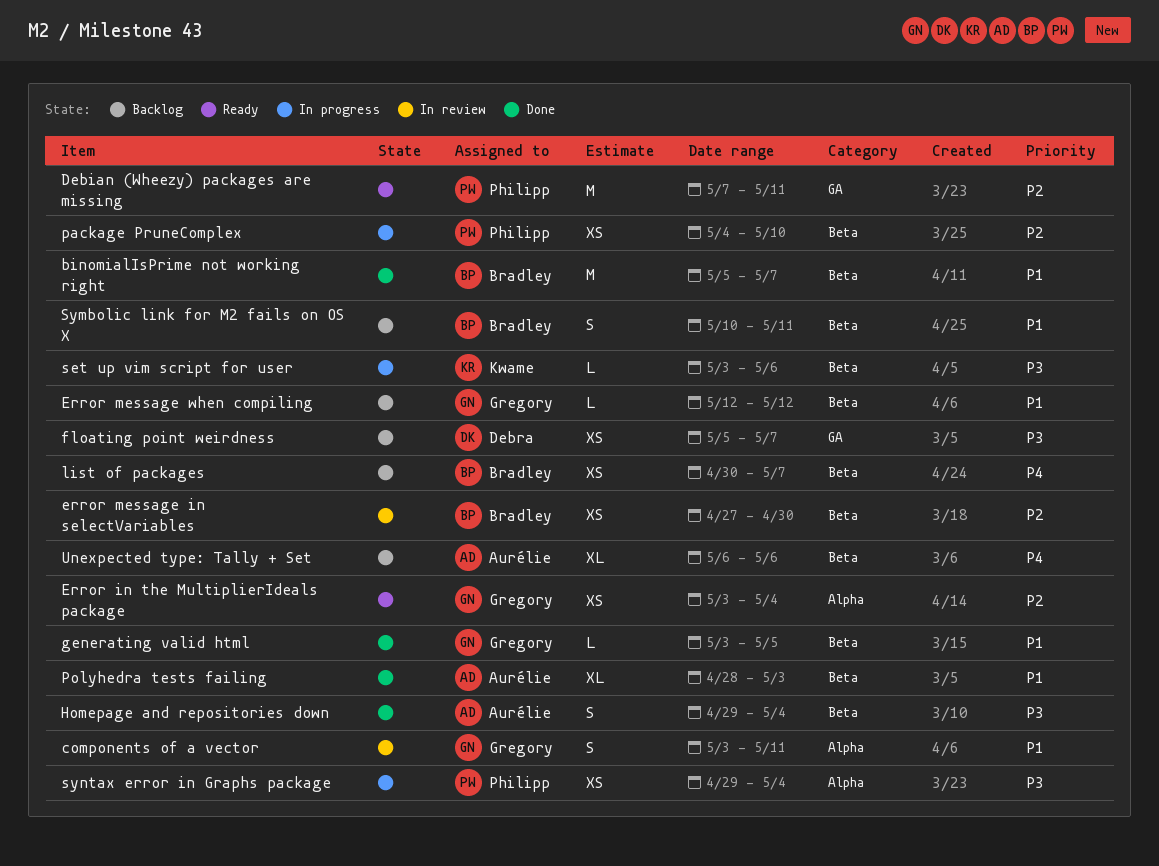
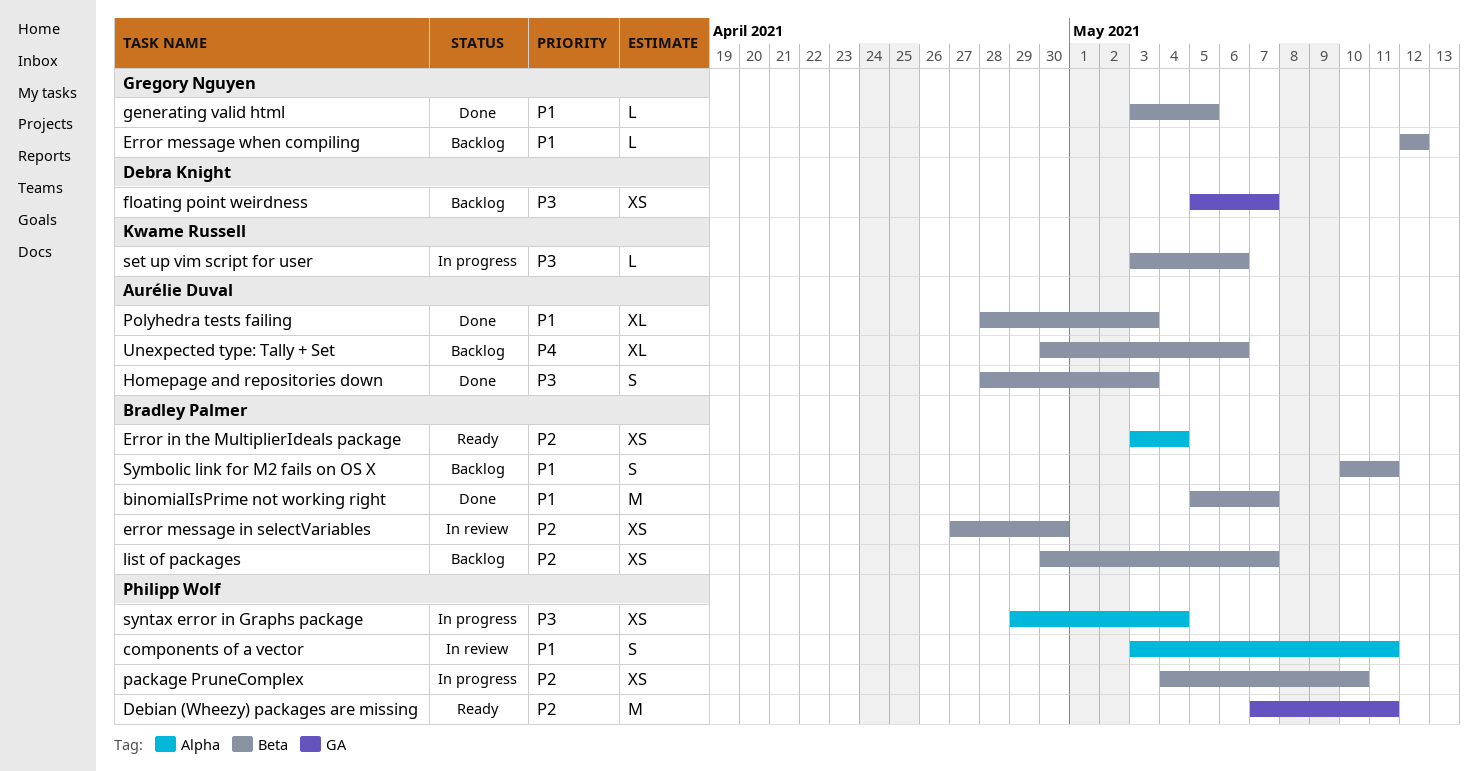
components of a vector, owner: Gregory Nguyen -> Philipp Wolf
Error in the MultiplierIdeals package, owner: Gregory Nguyen -> Bradley Palmer
Homepage and repositories down, start: Apr 29 -> Apr 28
Homepage and repositories down, due: May 4 -> May 3
list of packages, priority: P4 -> P2
Unexpected type: Tally + Set, start: May 6 -> Apr 30

